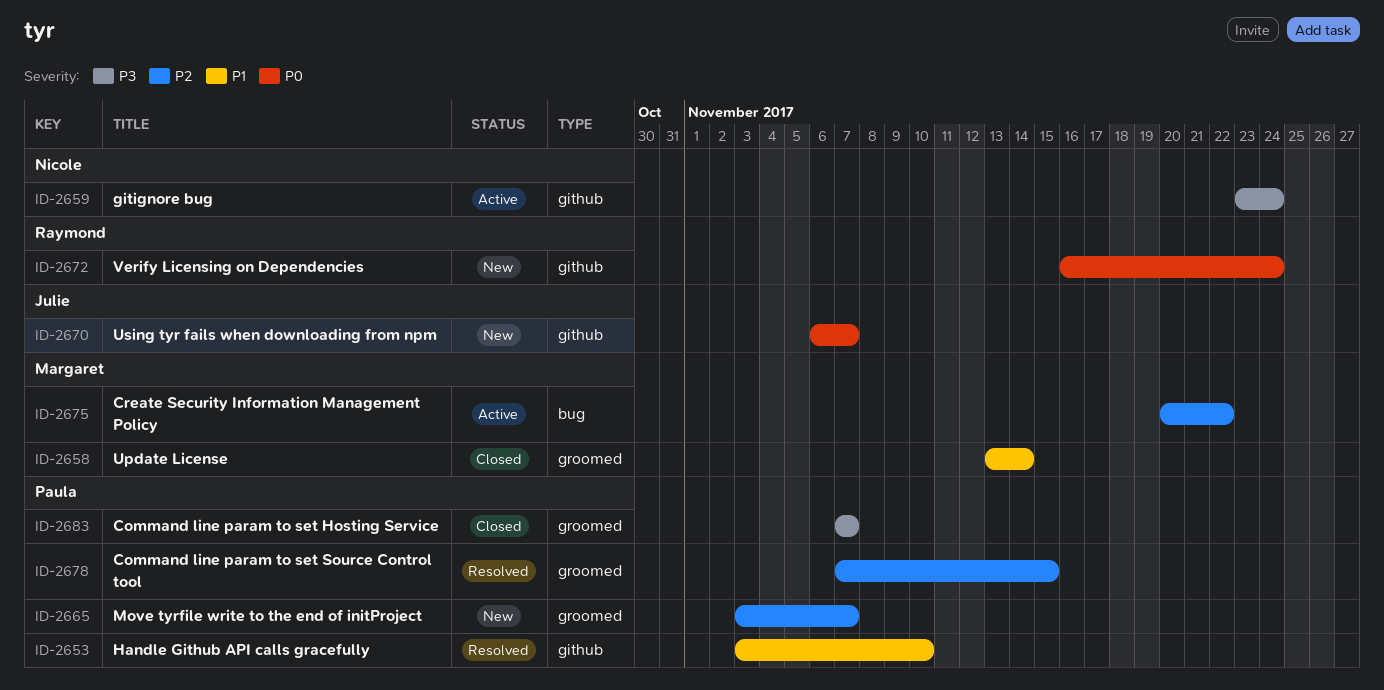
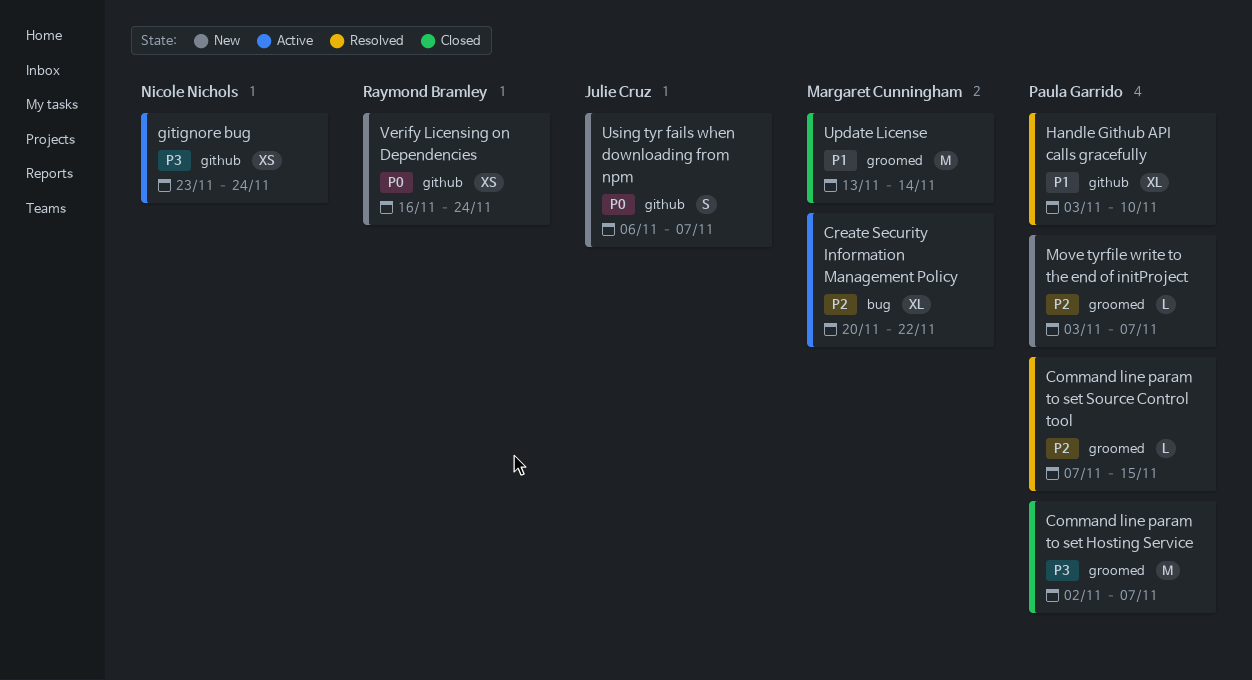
Command line param to set Hosting Service, start: Nov 7 -> Nov 2

